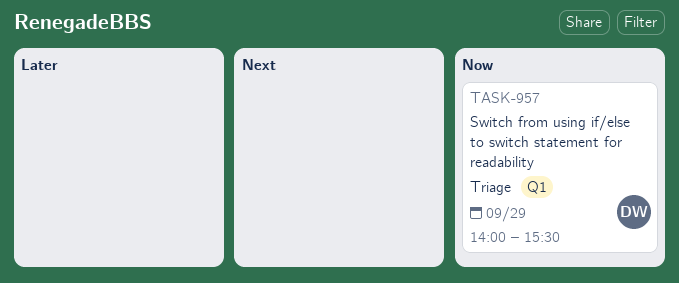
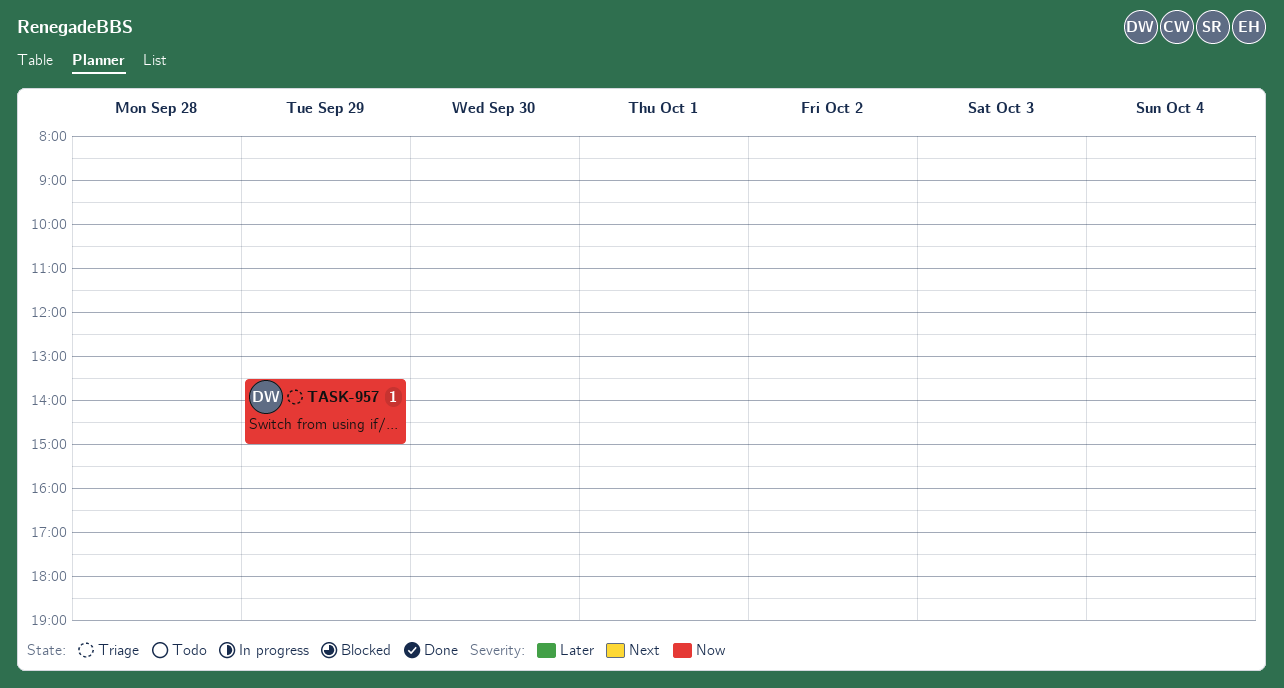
TASK-957, begins: 14:00 -> 13:30
TASK-957, ends: 15:30 -> 15:00

